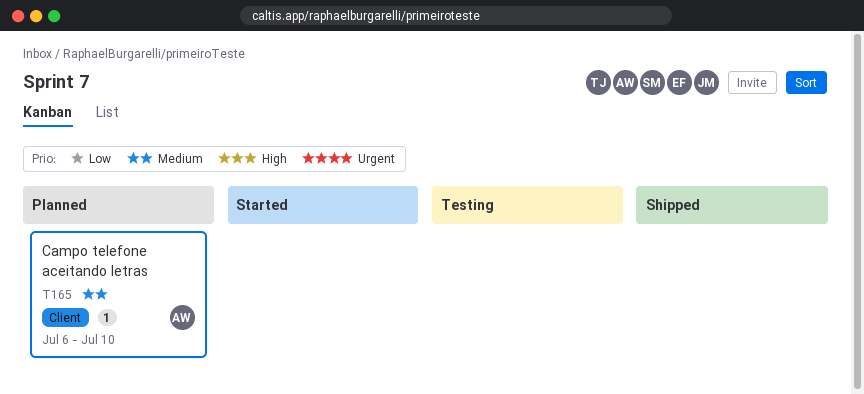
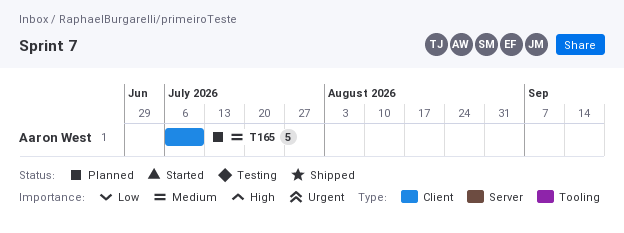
T165, estimate: 1 -> 5

